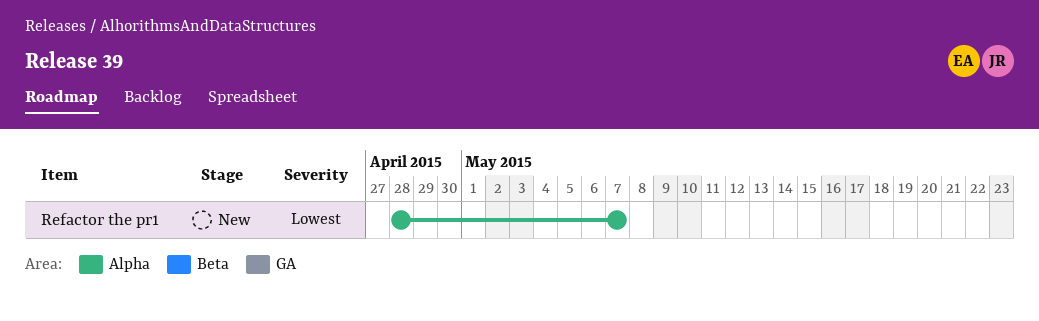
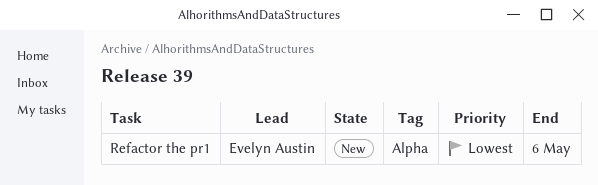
Refactor the pr1, due: May 7 -> May 6

